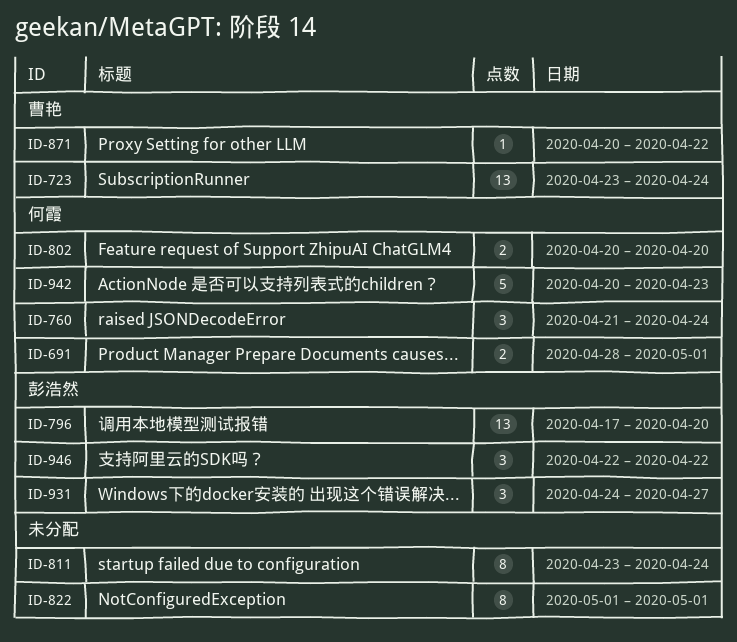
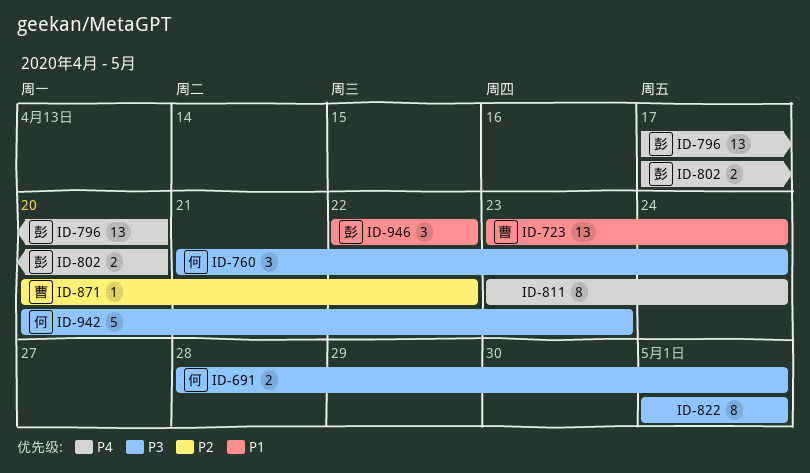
ID-802, owner: 何霞 -> 彭浩然
ID-802, start: Apr 20 -> Apr 17
ID-931: present -> none

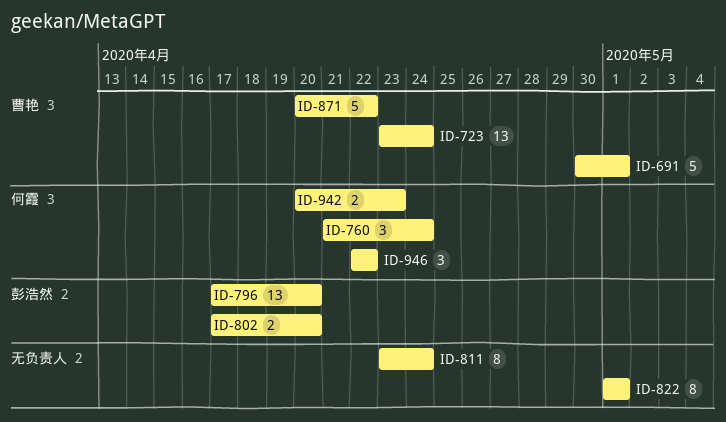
ID-691, owner: 何霞 -> 曹艳
ID-691, estimate: 2 -> 5
ID-691, start: Apr 28 -> Apr 30
ID-871, estimate: 1 -> 5
ID-942, estimate: 5 -> 2
ID-946, owner: 彭浩然 -> 何霞

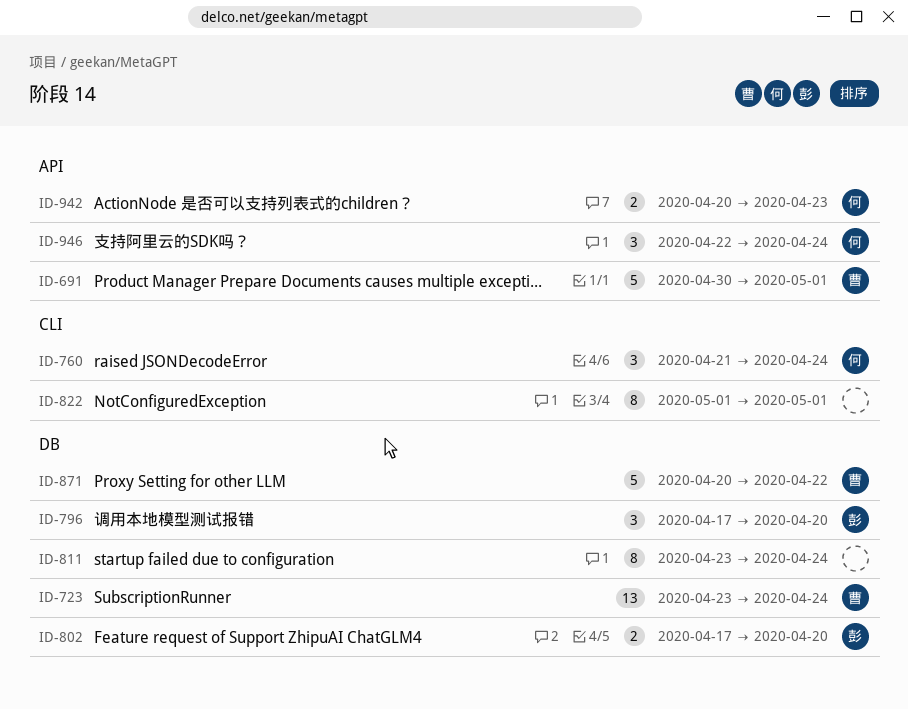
ID-796, estimate: 13 -> 3
ID-946, due: Apr 22 -> Apr 24

